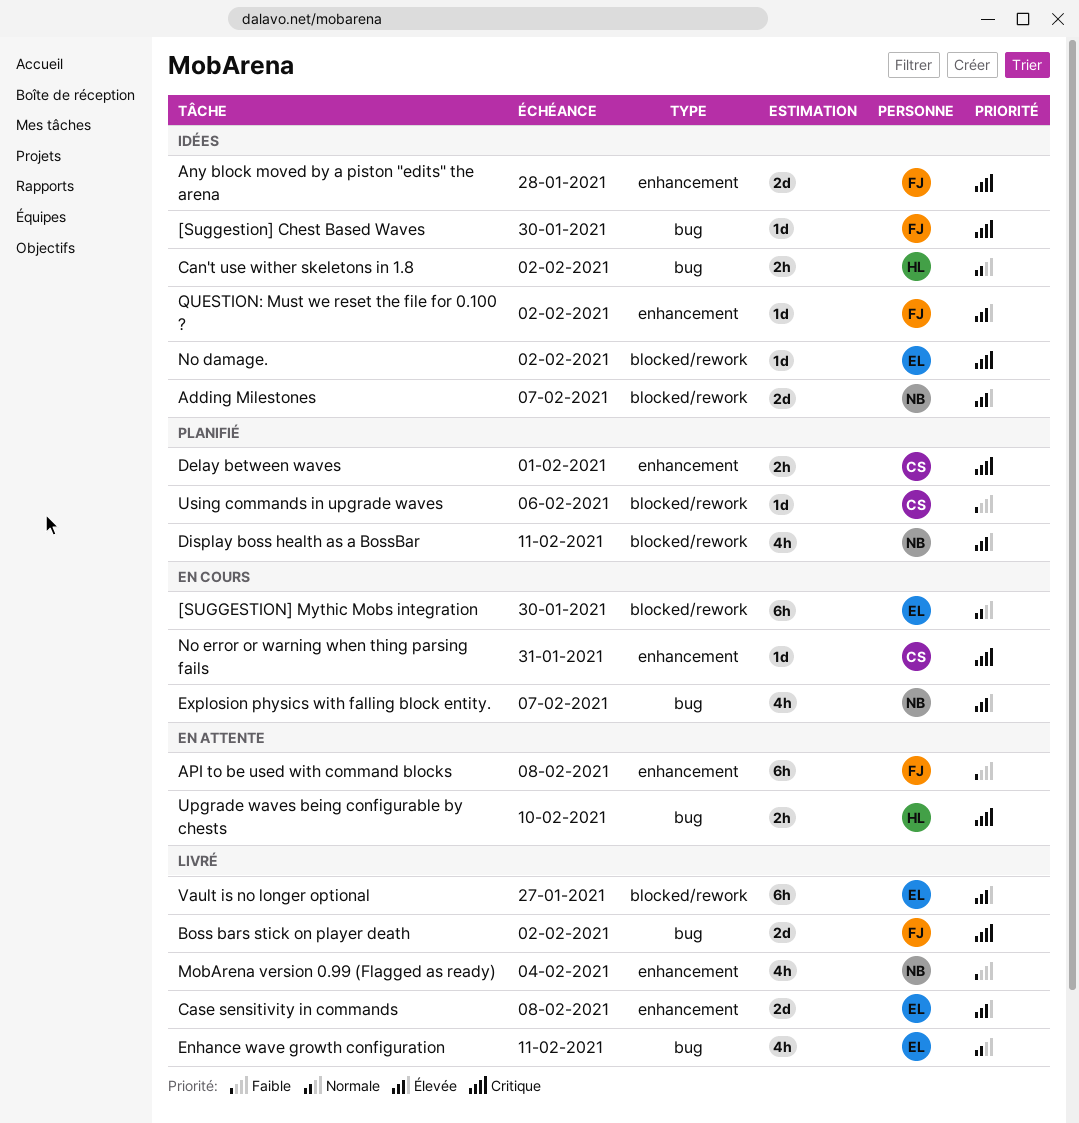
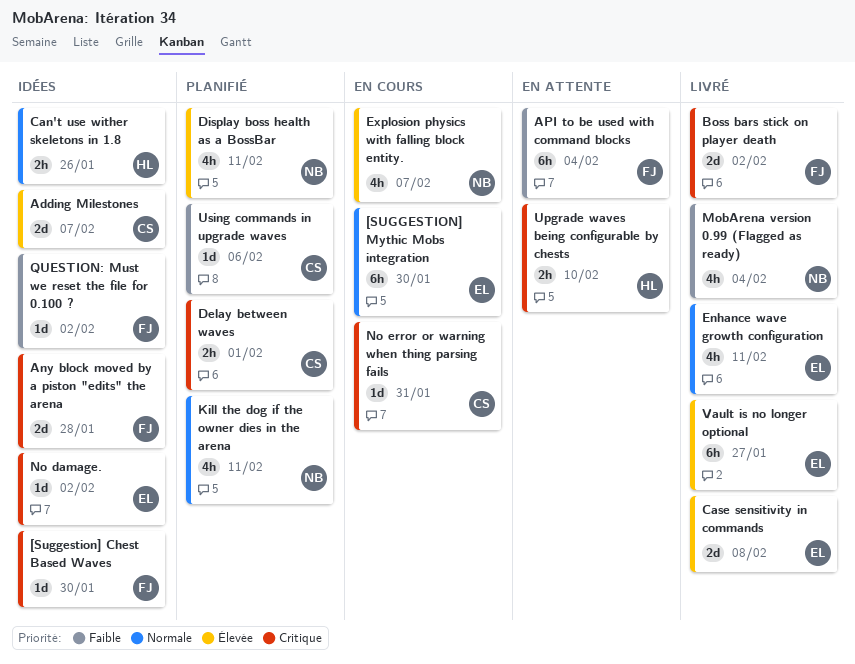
Adding Milestones, owner: NB -> CS
API to be used with command blocks, due: Feb 8 -> Feb 4
Can't use wither skeletons in 1.8, due: Feb 2 -> Jan 26
Kill the dog if the owner dies in the arena: none -> present
QUESTION: Must we reset the file for 0.100 ?, priority: Élevée -> Faible

